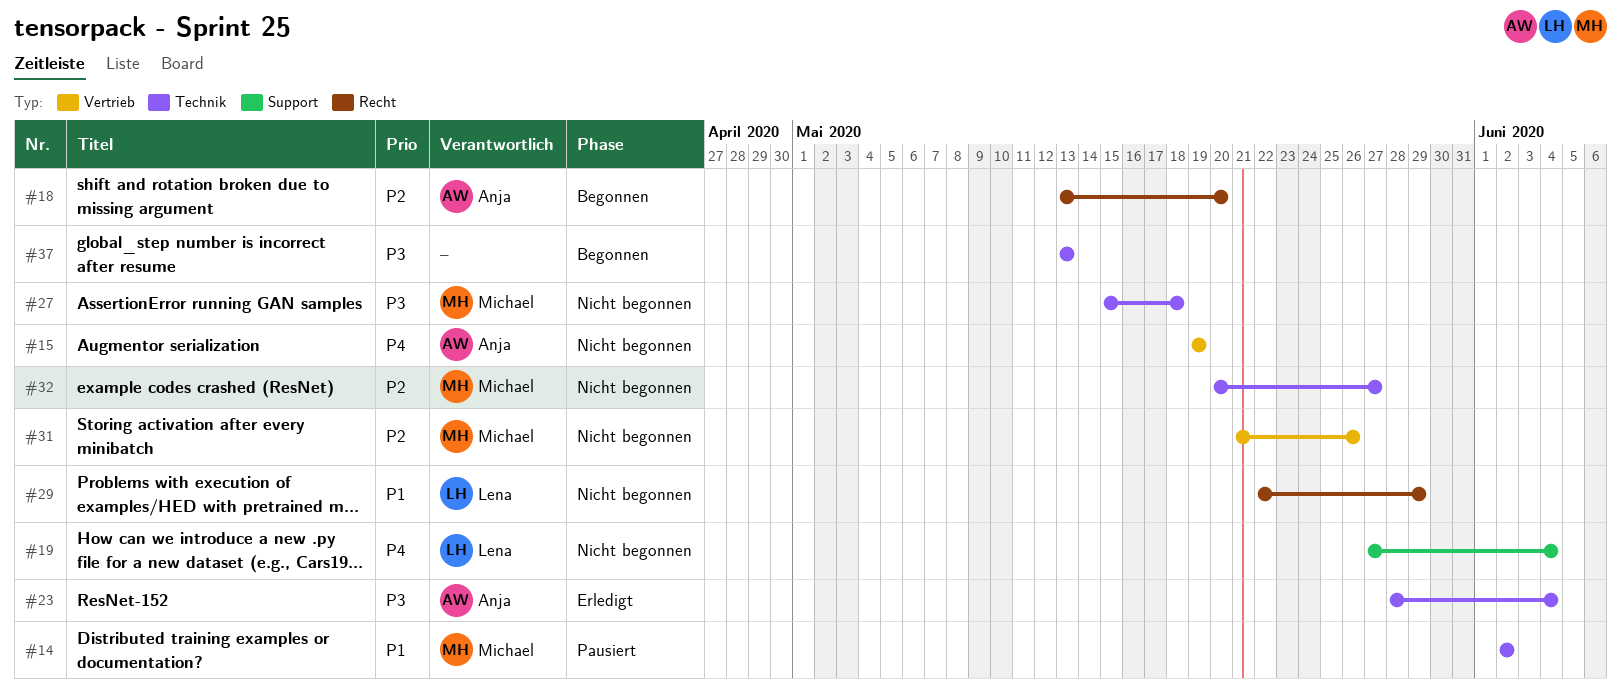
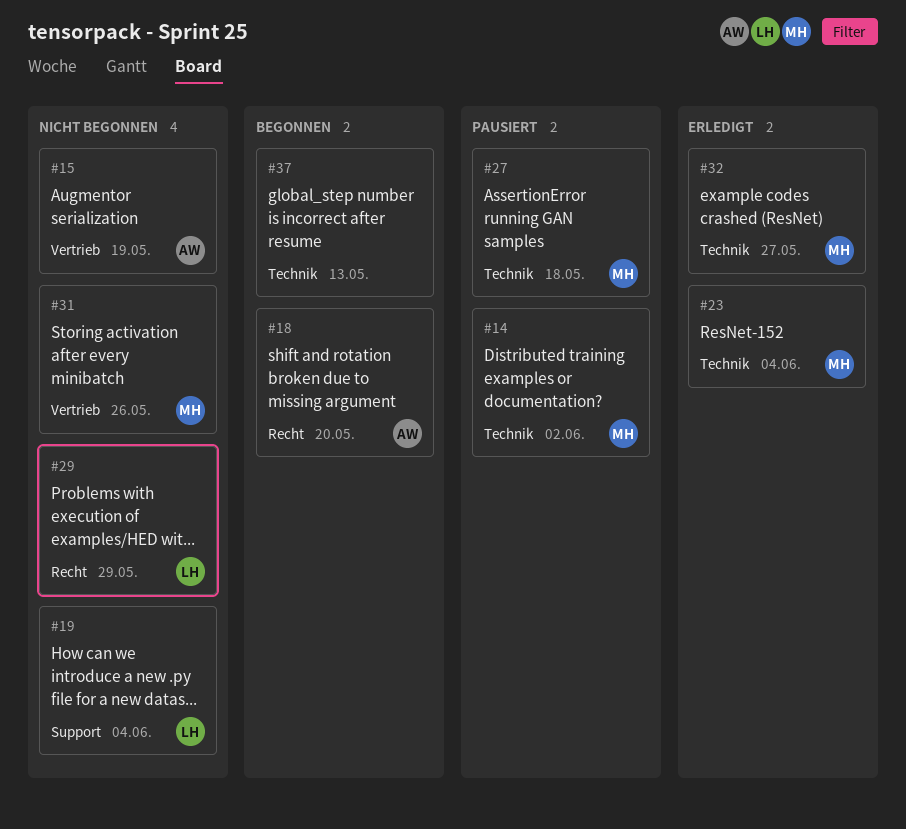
#23, owner: Anja -> Michael
#27, status: Nicht begonnen -> Pausiert
#32, status: Nicht begonnen -> Erledigt

